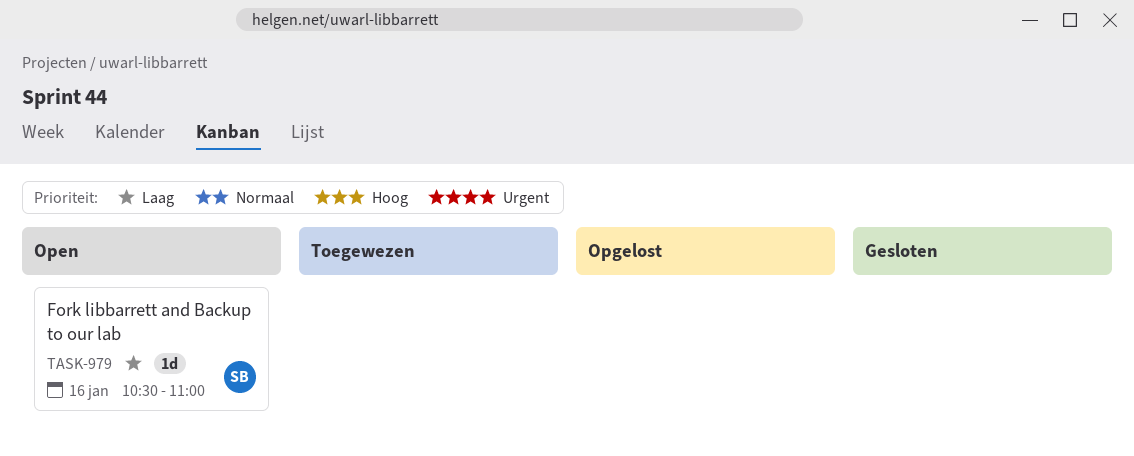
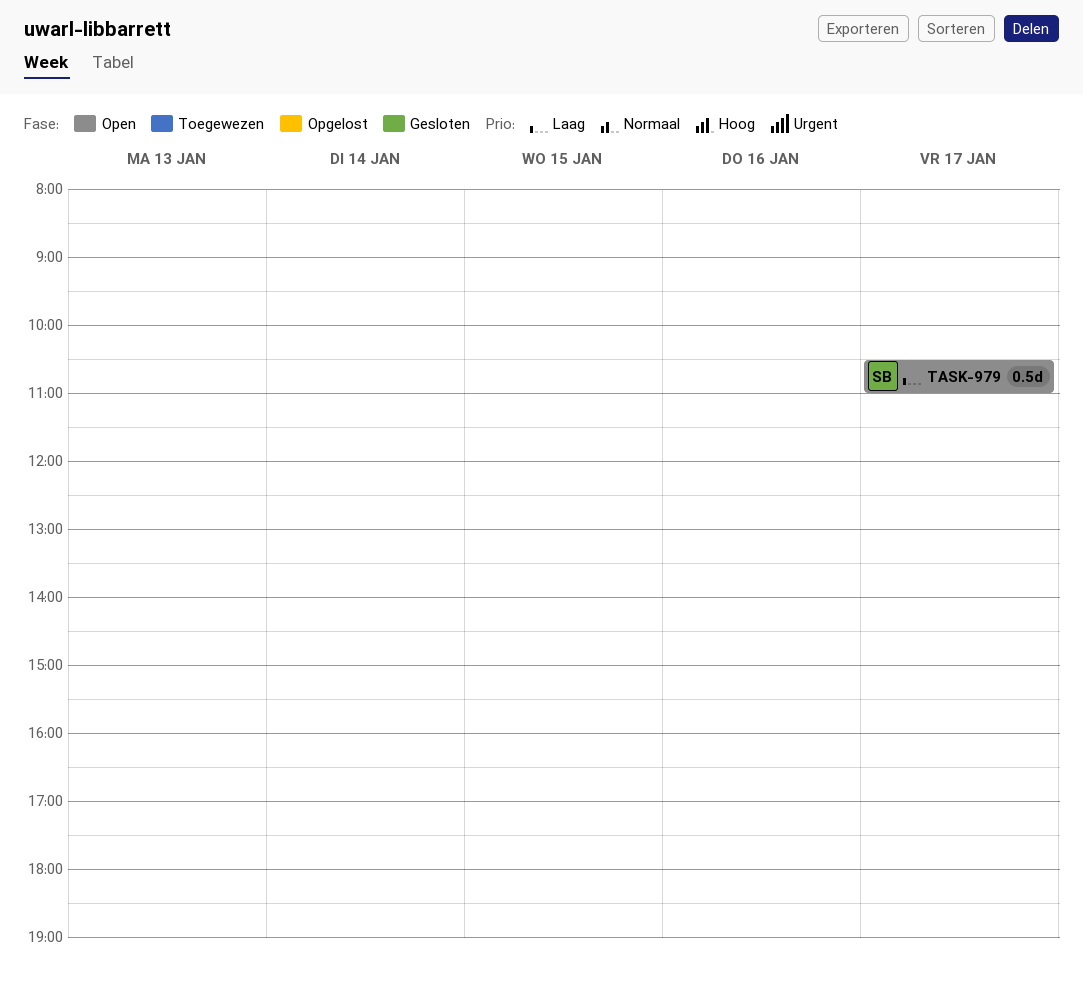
TASK-979, estimate: 1d -> 0.5d
TASK-979, day: Jan 16 -> Jan 17

